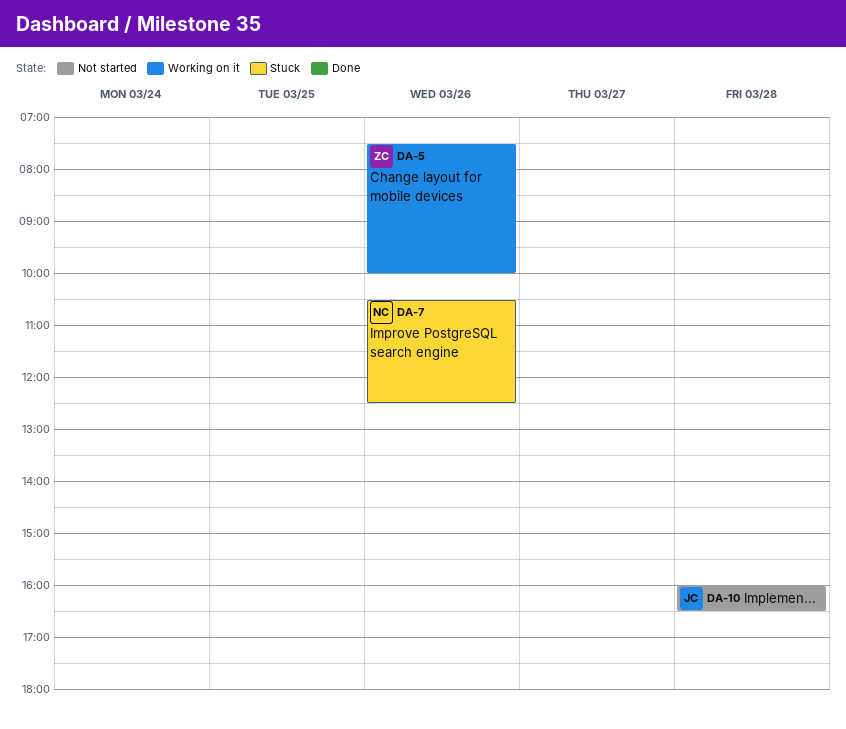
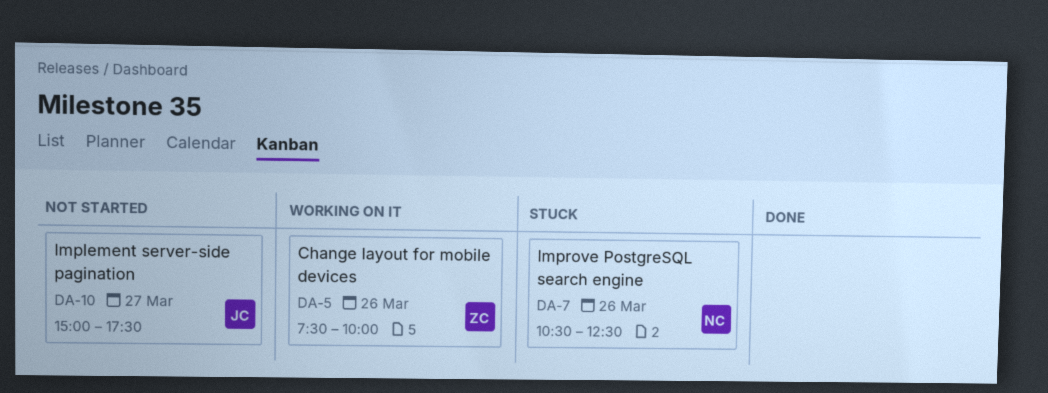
DA-10, day: Mar 28 -> Mar 27
DA-10, begins: 16:00 -> 15:00
DA-10, ends: 16:30 -> 17:30

